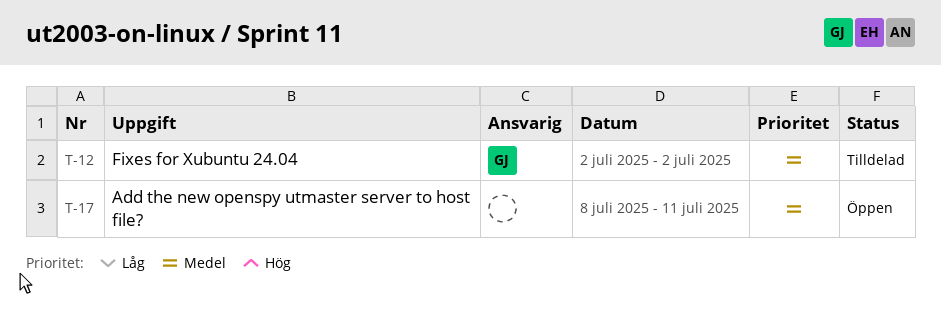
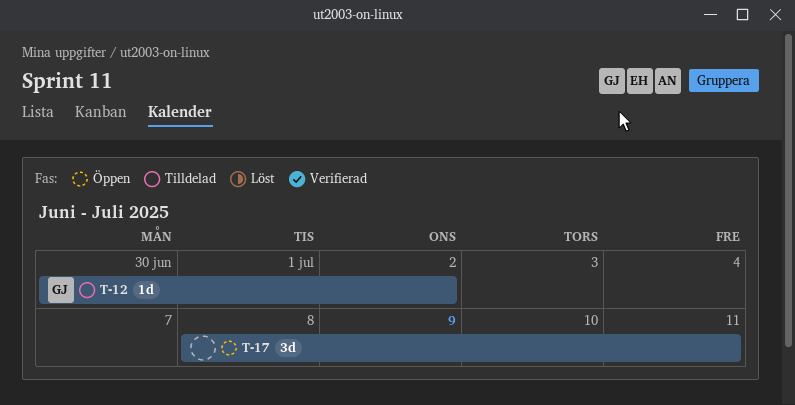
T-12, start: Jul 2 -> Jun 30

